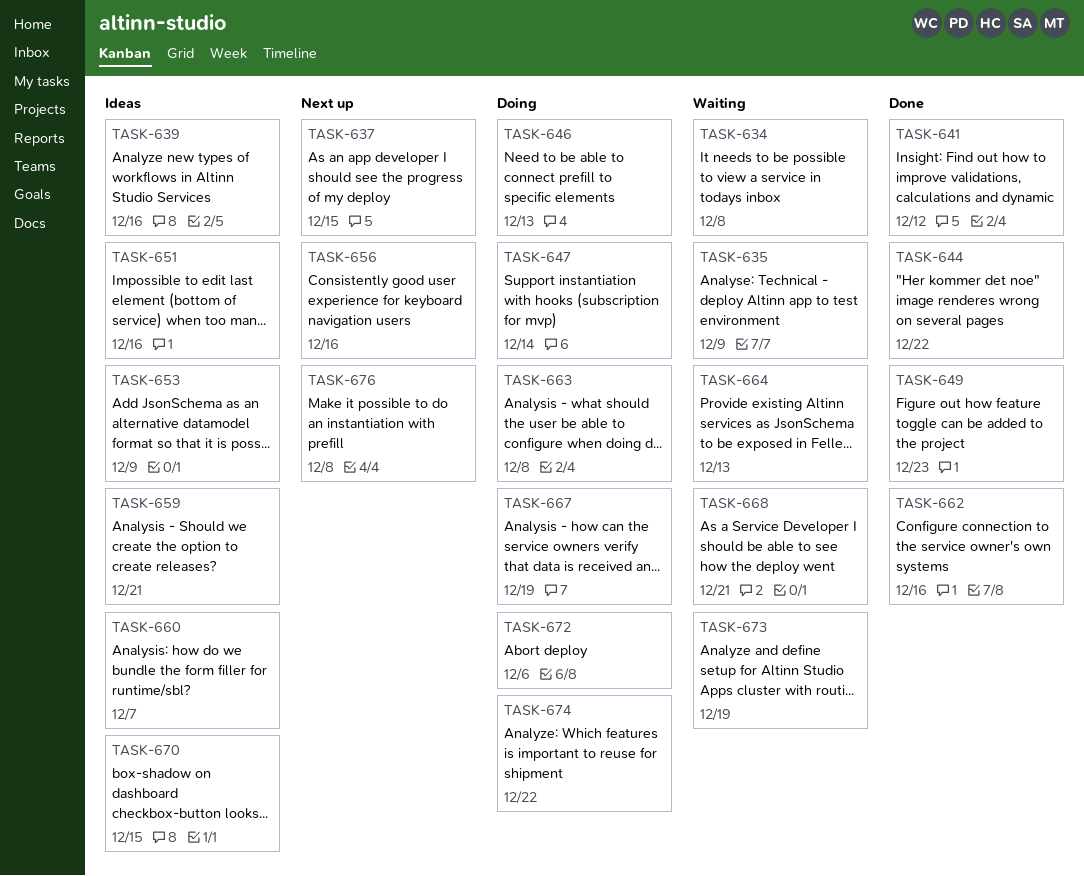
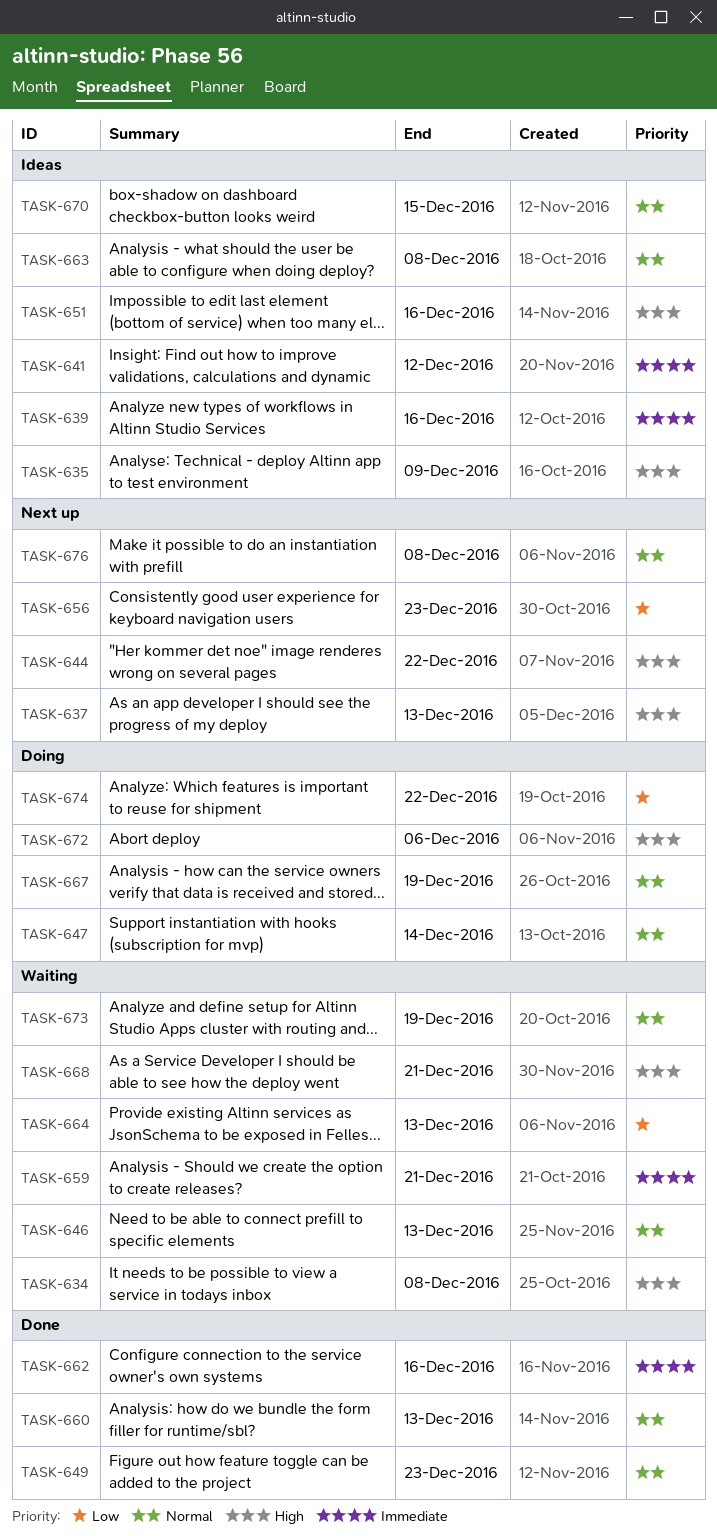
TASK-635, status: Waiting -> Ideas
TASK-637, due: Dec 15 -> Dec 13
TASK-641, status: Done -> Ideas
TASK-644, status: Done -> Next up
TASK-646, status: Doing -> Waiting
TASK-653: present -> none
TASK-656, due: Dec 16 -> Dec 23
TASK-659, status: Ideas -> Waiting
TASK-660, status: Ideas -> Done
TASK-660, due: Dec 7 -> Dec 13
TASK-663, status: Doing -> Ideas

